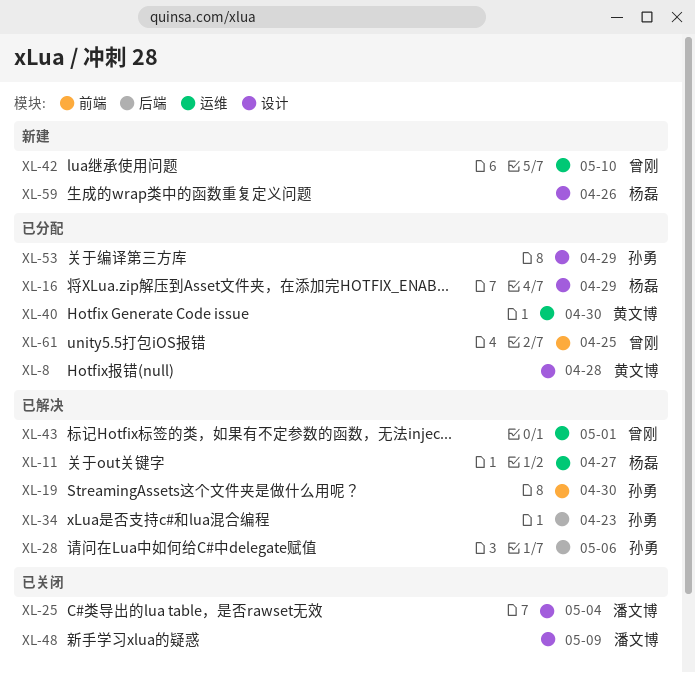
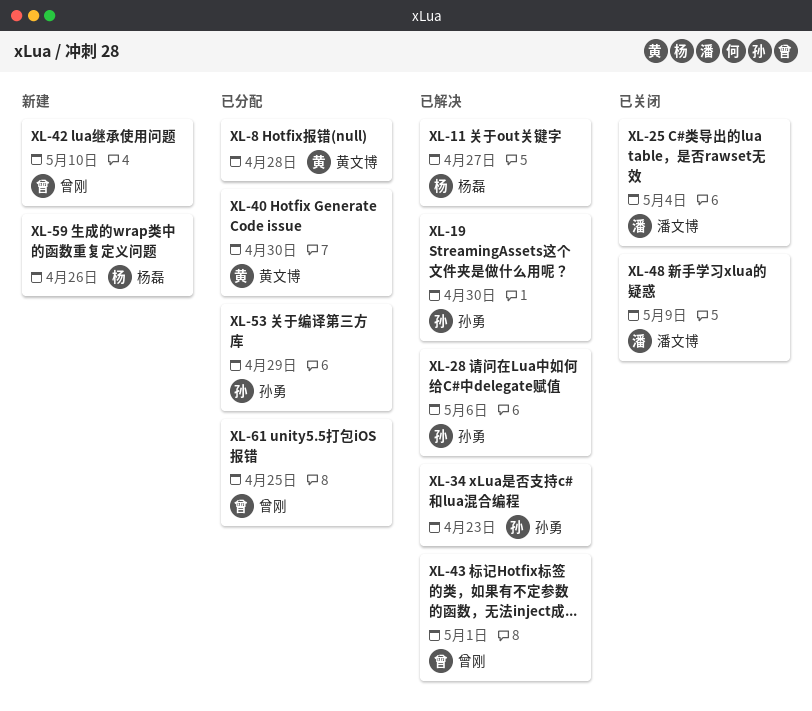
XL-16: present -> none

